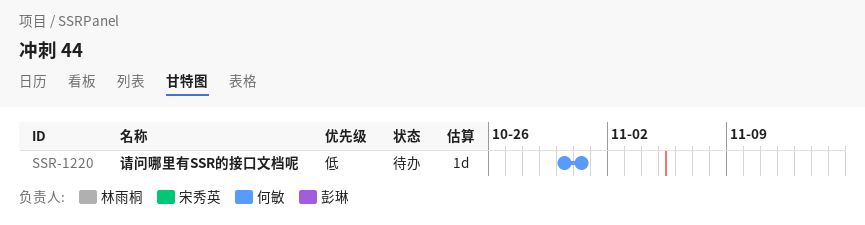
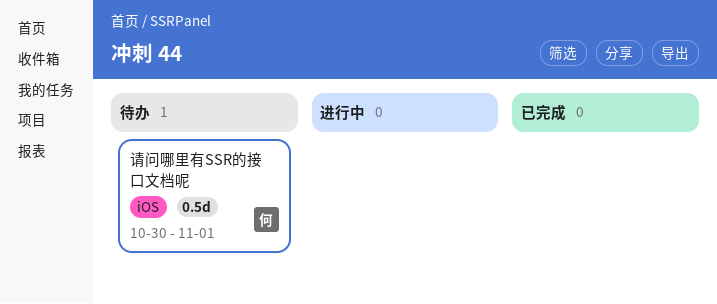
请问哪里有SSR的接口文档呢, estimate: 1d -> 0.5d
请问哪里有SSR的接口文档呢, due: Oct 31 -> Nov 1

